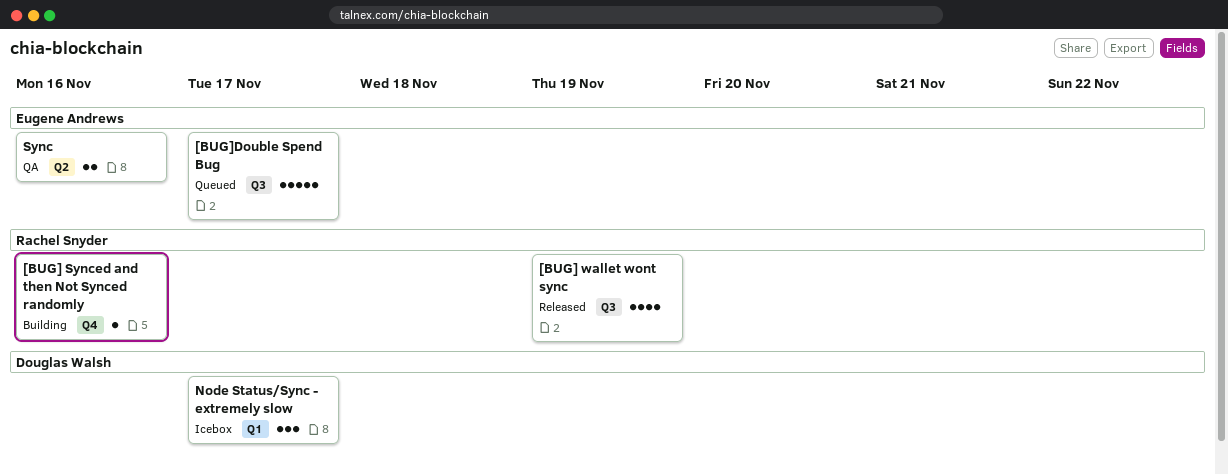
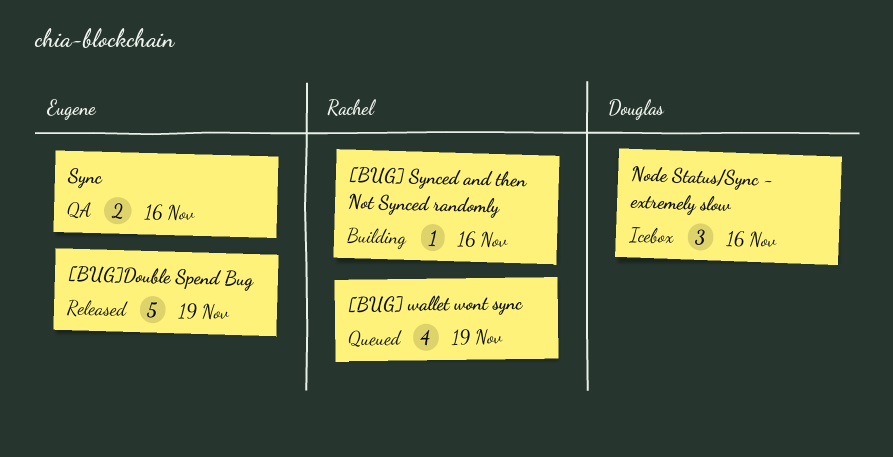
[BUG] wallet wont sync, status: Released -> Queued
[BUG]Double Spend Bug, status: Queued -> Released
[BUG]Double Spend Bug, due: Nov 17 -> Nov 19
Node Status/Sync - extremely slow, due: Nov 17 -> Nov 16

